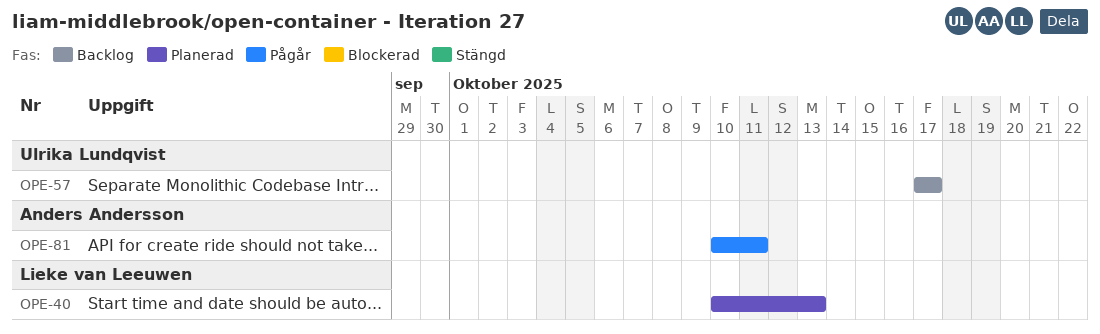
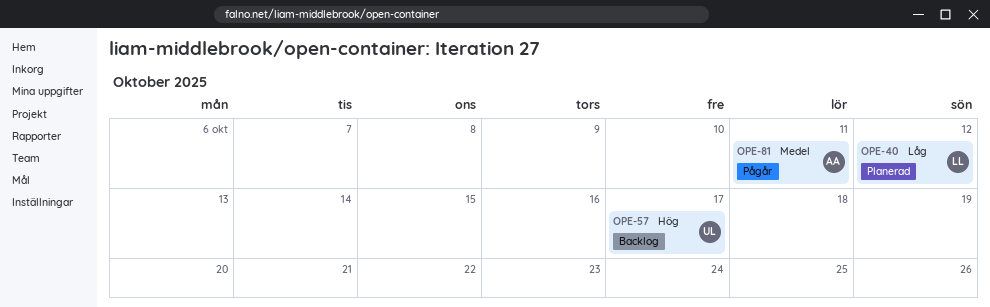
OPE-40, due: Oct 13 -> Oct 12

